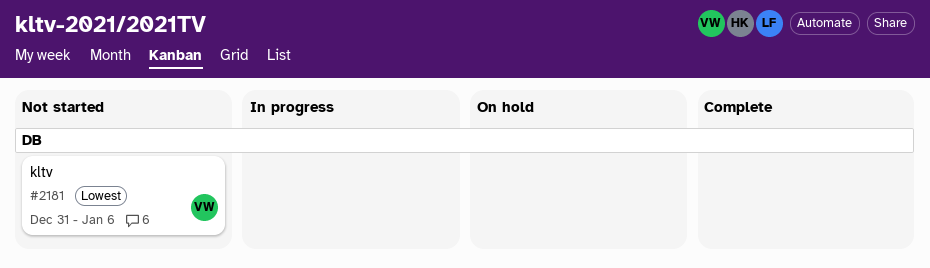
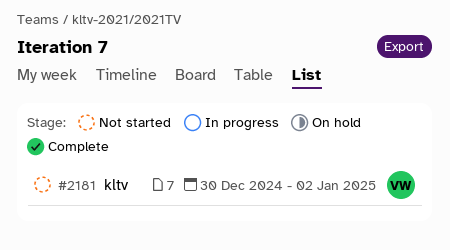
#2181, start: Dec 31 -> Dec 30
#2181, due: Jan 6 -> Jan 2

